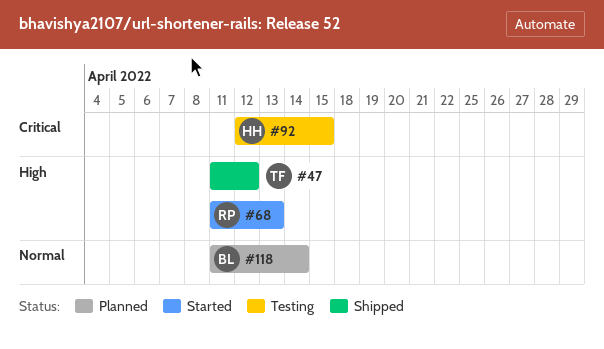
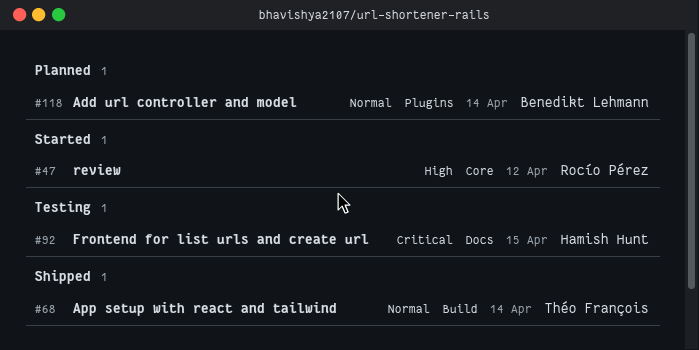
#47, status: Shipped -> Started
#47, owner: Théo François -> Rocío Pérez
#68, status: Started -> Shipped
#68, owner: Rocío Pérez -> Théo François
#68, priority: High -> Normal
#68, due: Apr 13 -> Apr 14

